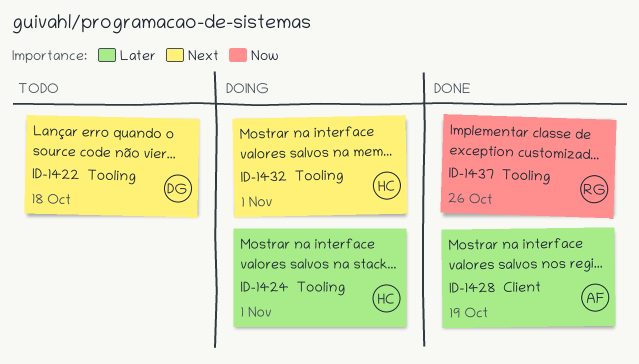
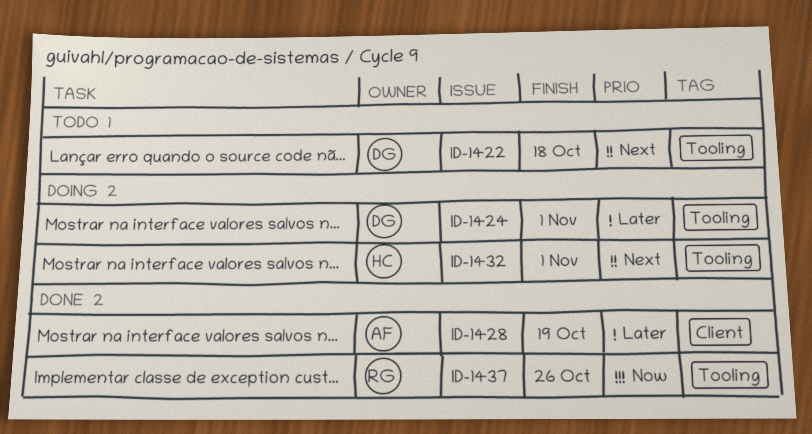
ID-1424, owner: HC -> DG

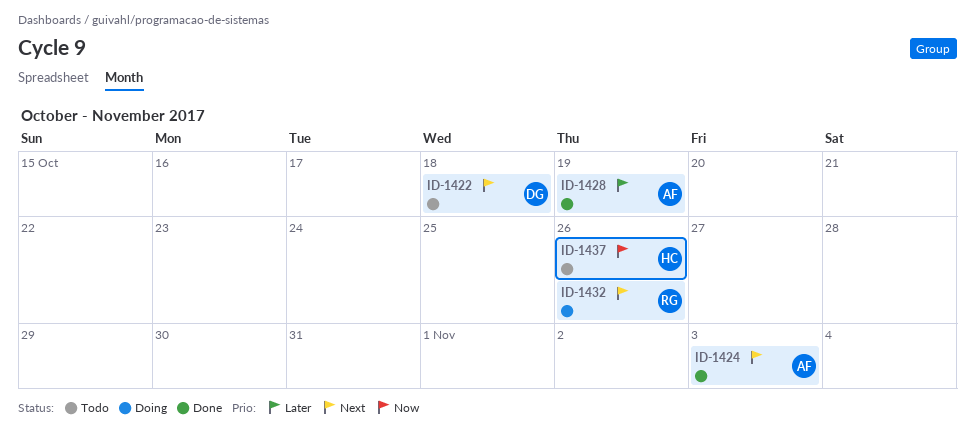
ID-1424, status: Doing -> Done
ID-1424, owner: DG -> AF
ID-1424, priority: Later -> Next
ID-1424, due: Nov 1 -> Nov 3
ID-1432, owner: HC -> RG
ID-1432, due: Nov 1 -> Oct 26
ID-1437, status: Done -> Todo
ID-1437, owner: RG -> HC

